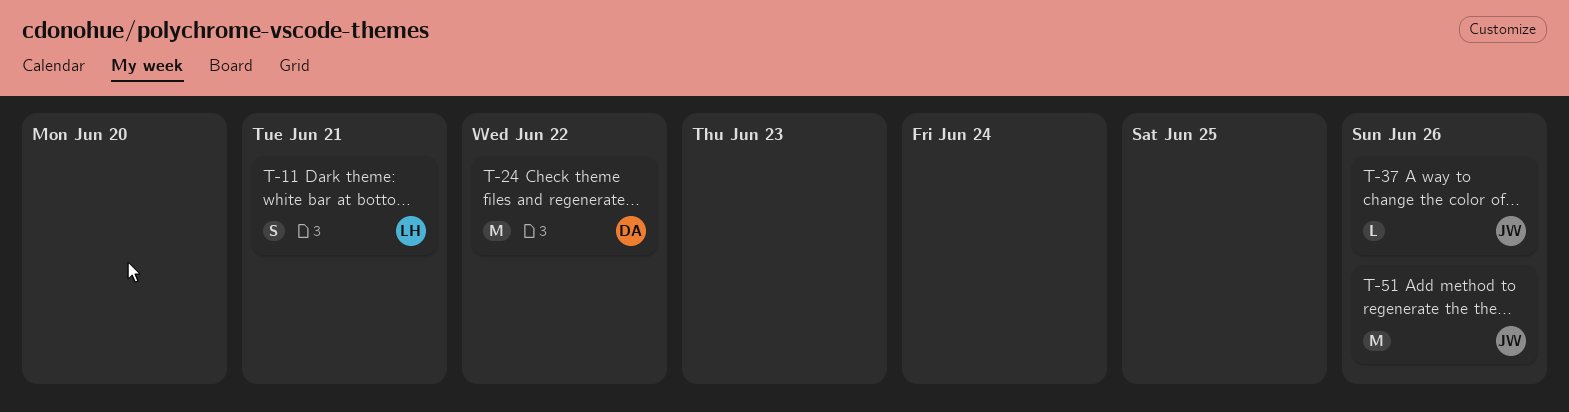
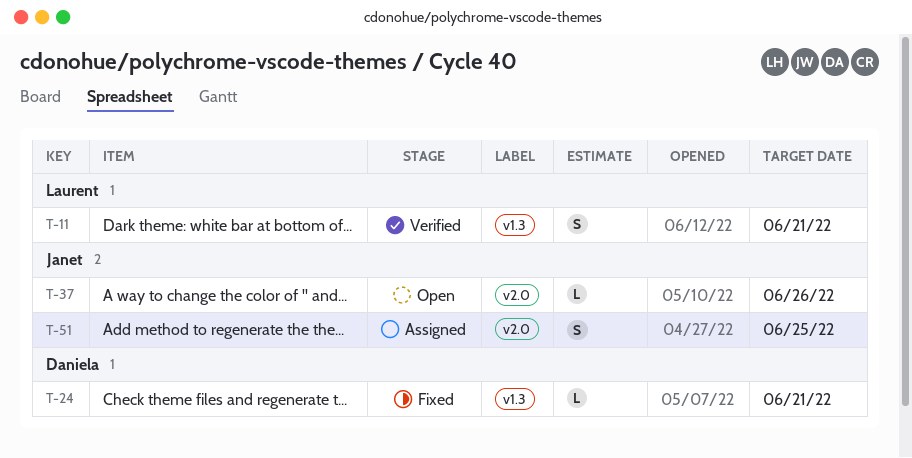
T-24, estimate: M -> L
T-24, due: Jun 22 -> Jun 21
T-51, estimate: M -> S
T-51, due: Jun 26 -> Jun 25

